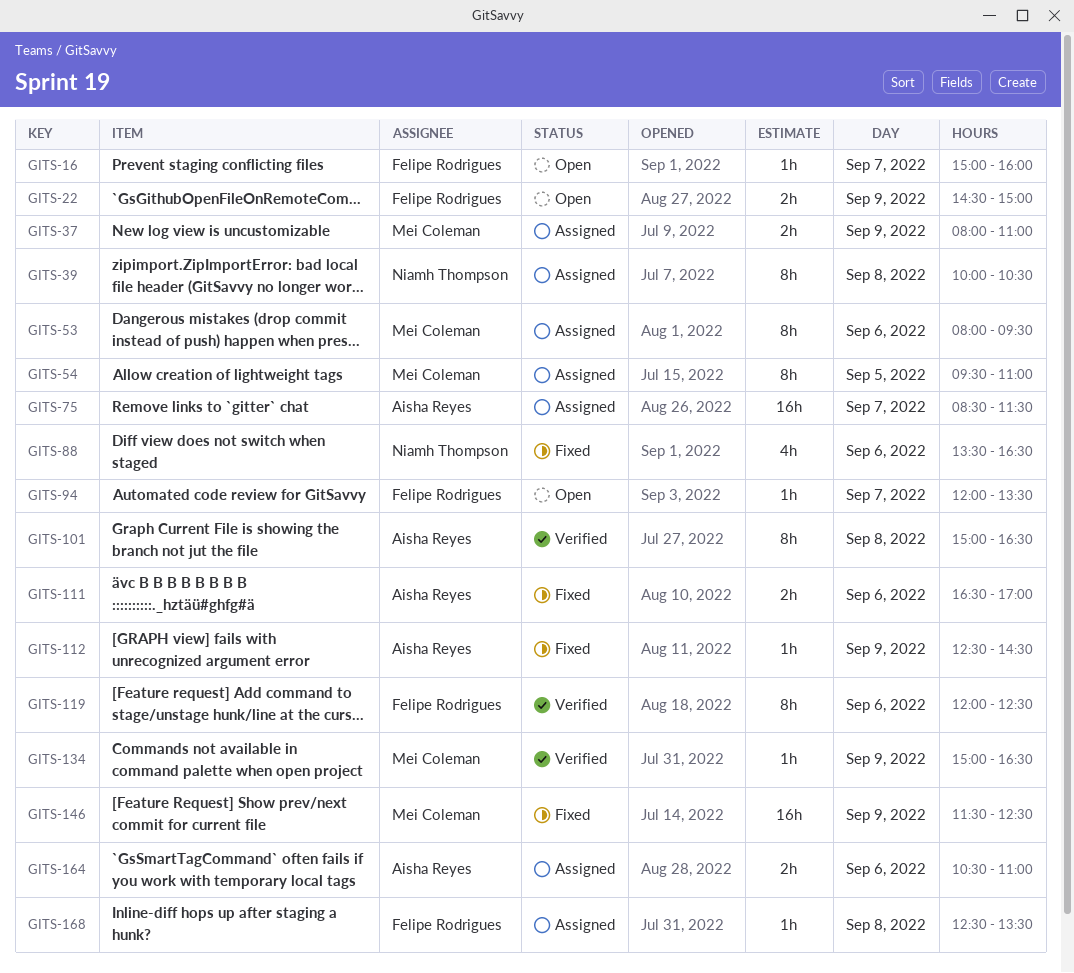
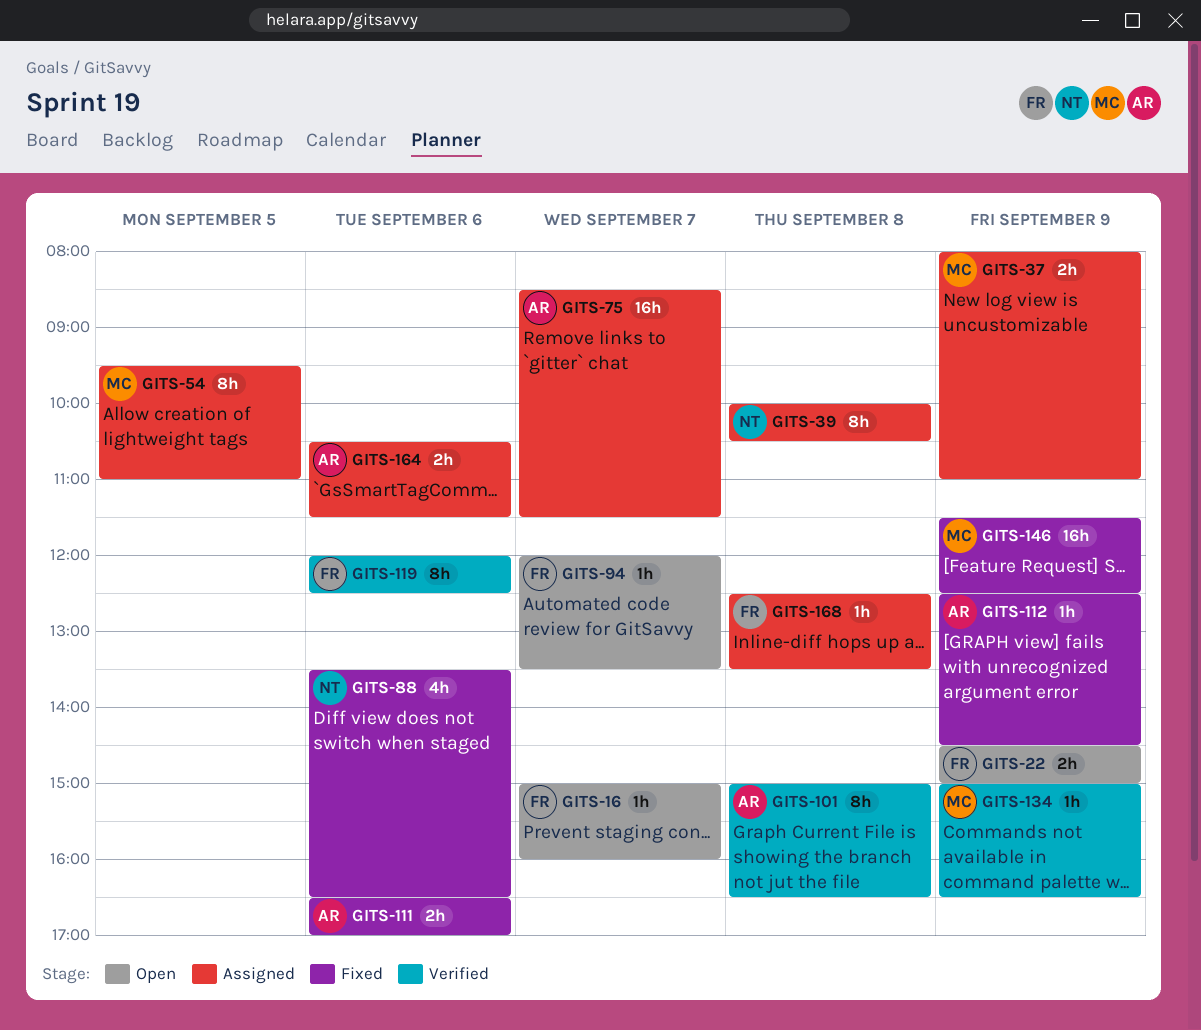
GITS-53: present -> none
GITS-164, ends: 11:00 -> 11:30

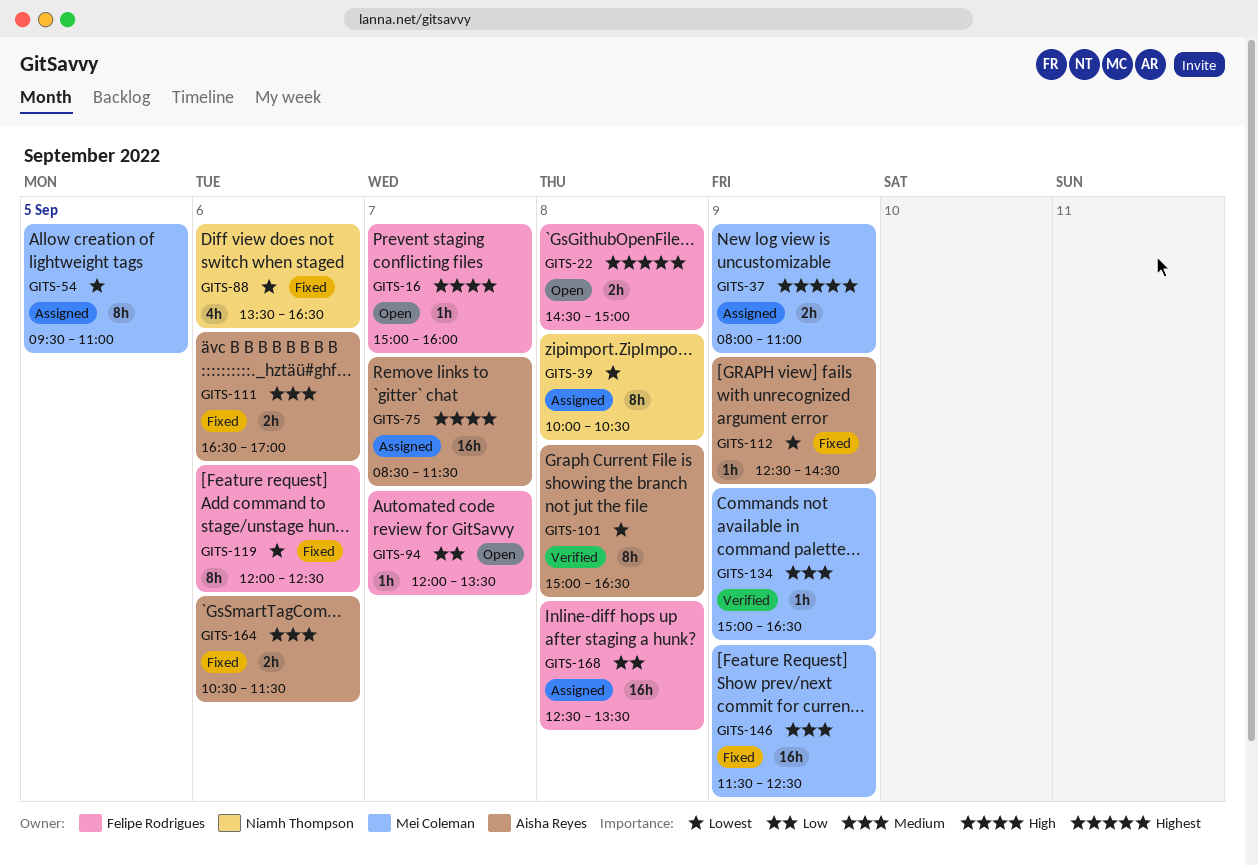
GITS-22, day: Sep 9 -> Sep 8
GITS-119, status: Verified -> Fixed
GITS-164, status: Assigned -> Fixed
GITS-168, estimate: 1h -> 16h

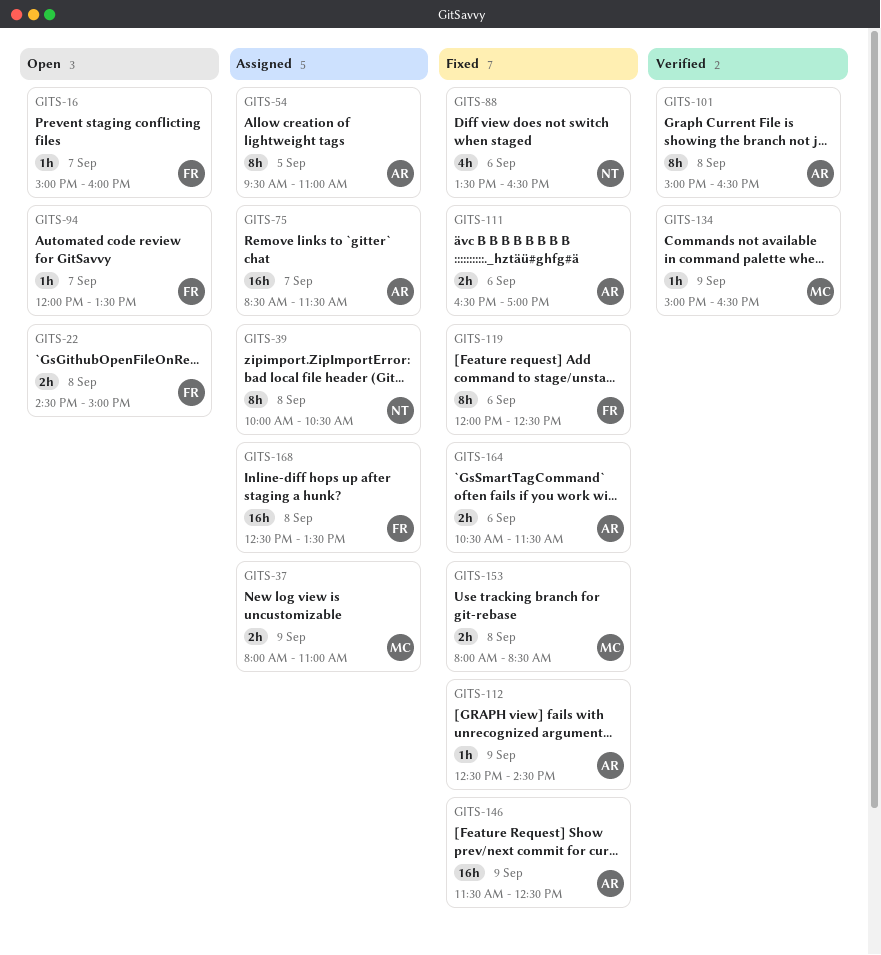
GITS-54, owner: Mei Coleman -> Aisha Reyes
GITS-146, owner: Mei Coleman -> Aisha Reyes
GITS-153: none -> present

